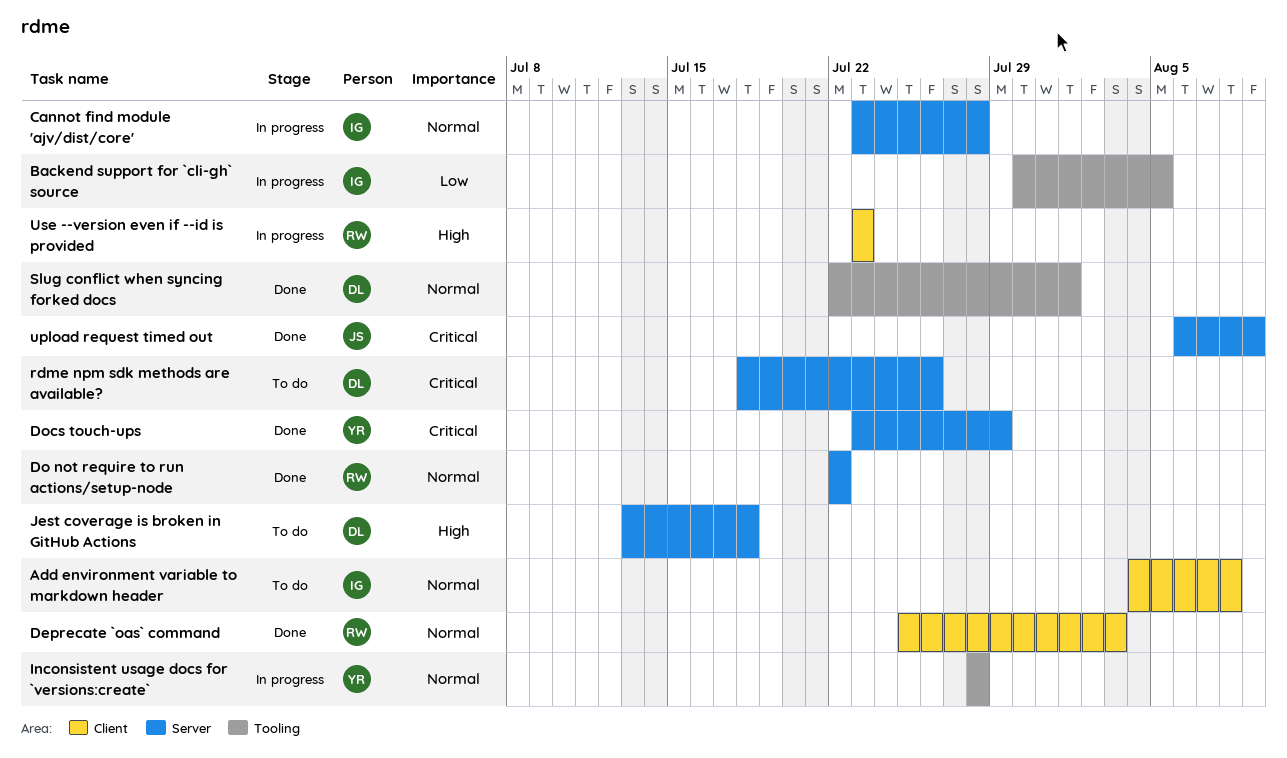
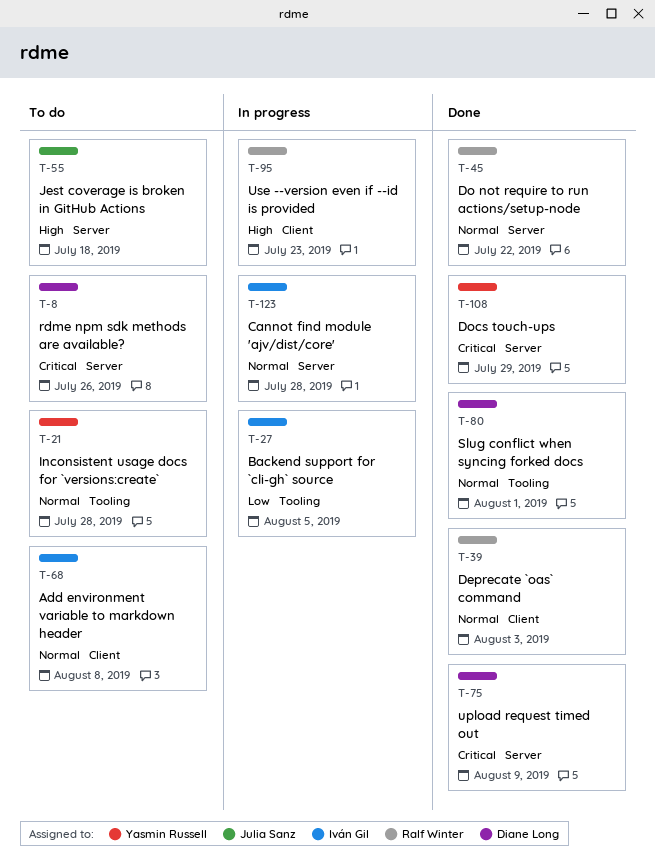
Inconsistent usage docs for `versions:create`, status: In progress -> To do
Jest coverage is broken in GitHub Actions, owner: Diane Long -> Julia Sanz
upload request timed out, owner: Julia Sanz -> Diane Long

